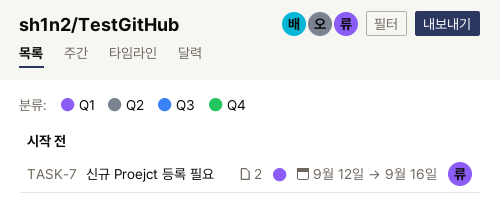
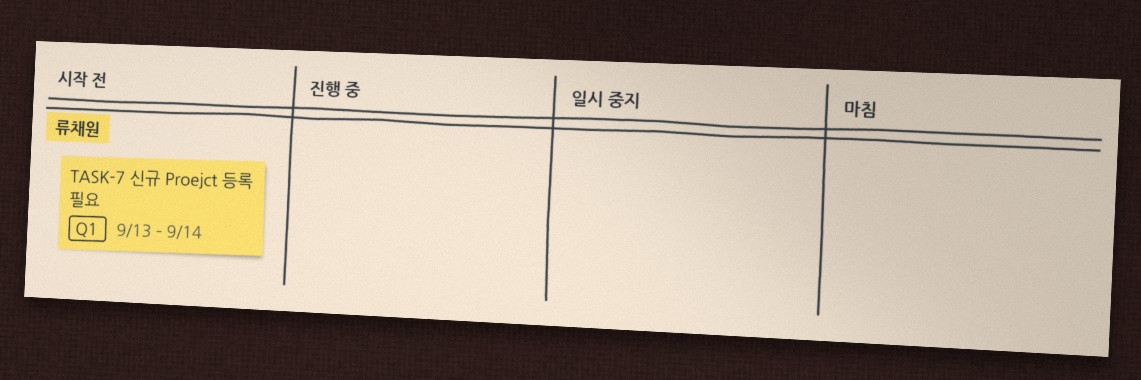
TASK-7, start: Sep 12 -> Sep 13
TASK-7, due: Sep 16 -> Sep 14

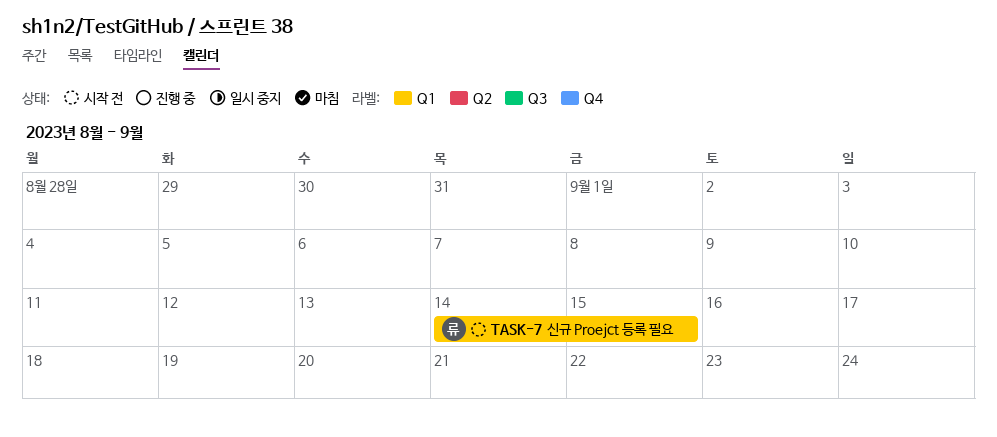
TASK-7, start: Sep 13 -> Sep 14
TASK-7, due: Sep 14 -> Sep 15

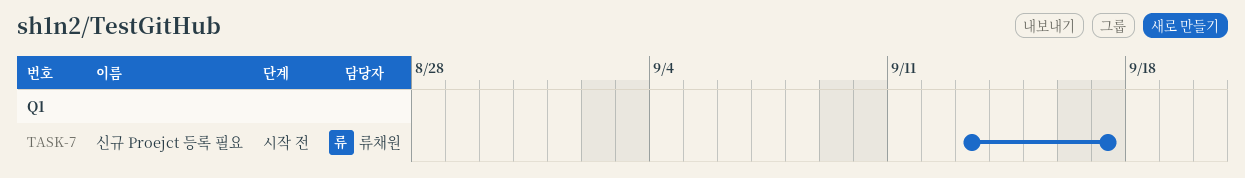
TASK-7, start: Sep 14 -> Sep 13
TASK-7, due: Sep 15 -> Sep 17

